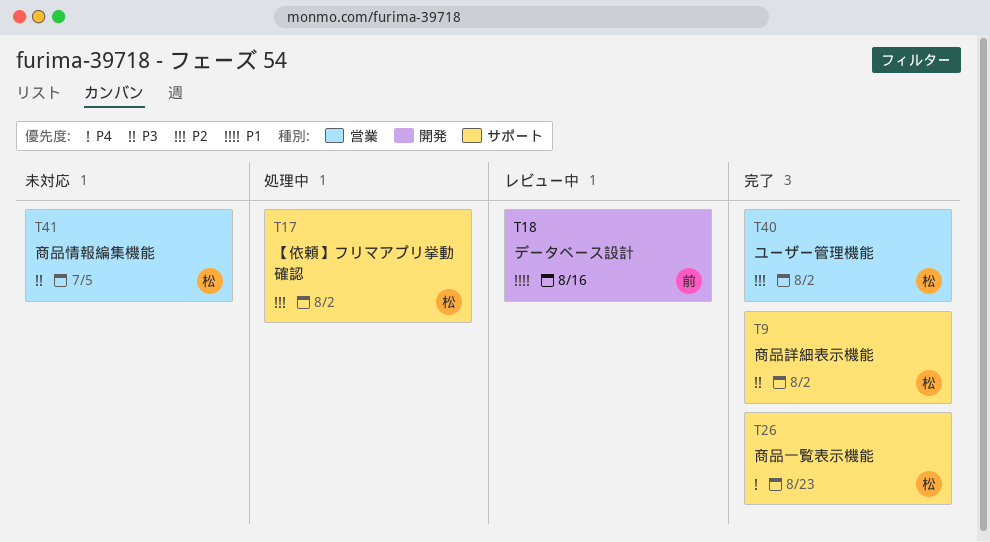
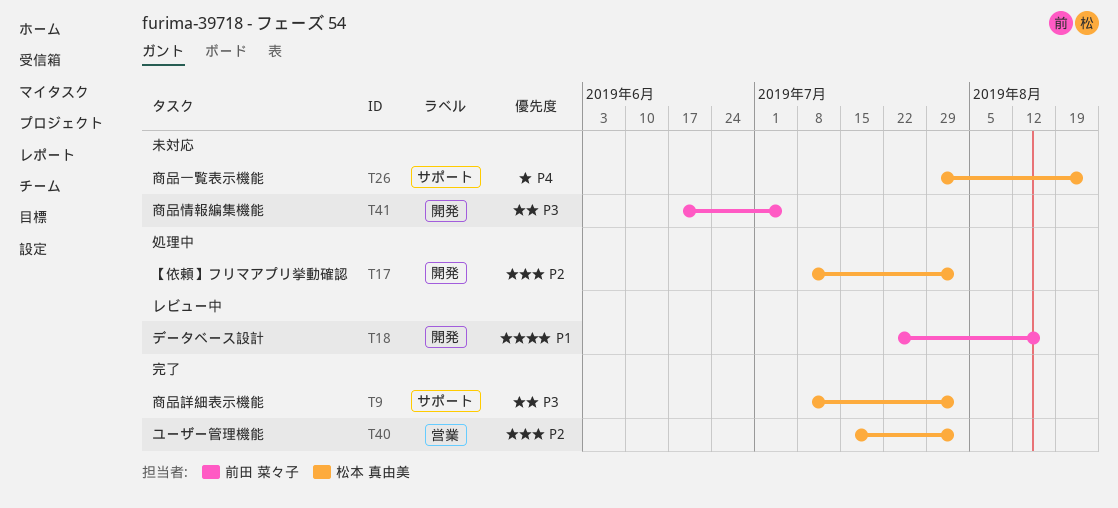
T17, label: サポート -> 開発
T26, status: 完了 -> 未対応
T41, owner: 松本 真由美 -> 前田 菜々子
T41, label: 営業 -> 開発

